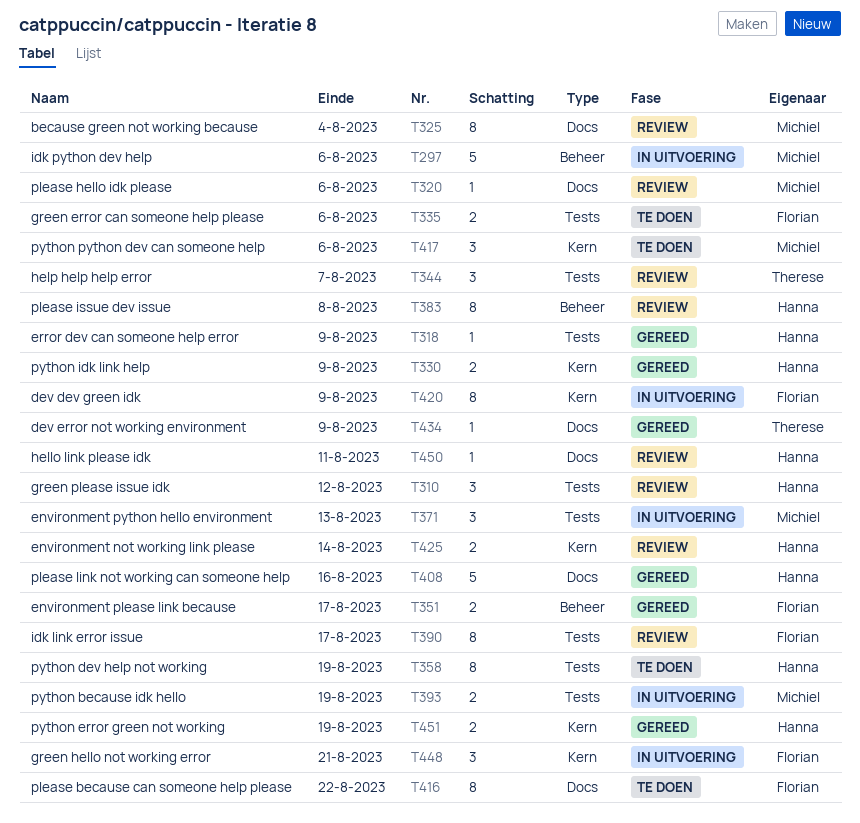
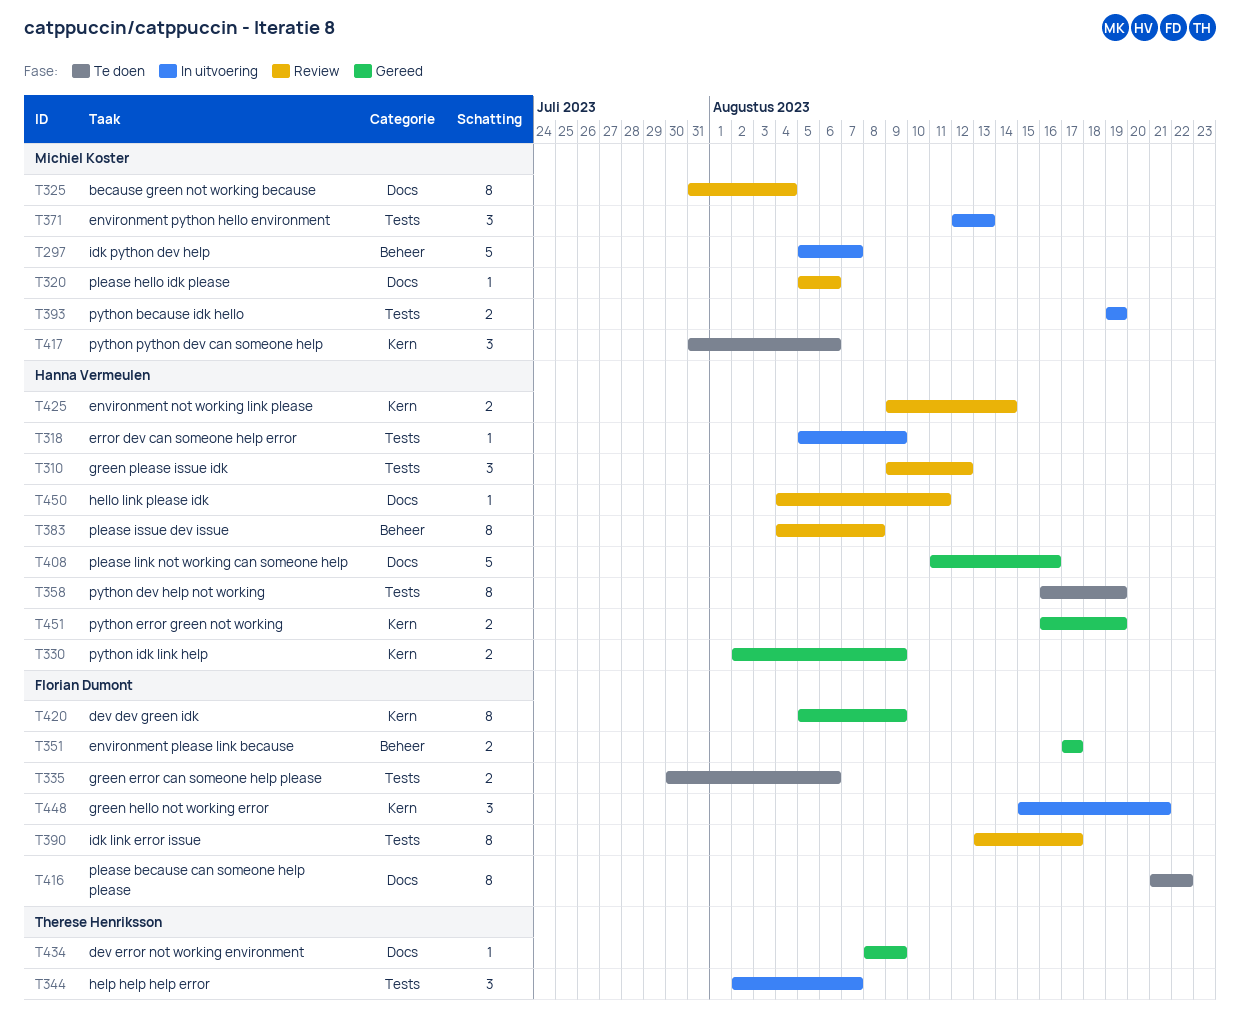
T297, due: Aug 6 -> Aug 7
T318, status: Gereed -> In uitvoering
T344, status: Review -> In uitvoering
T420, status: In uitvoering -> Gereed

